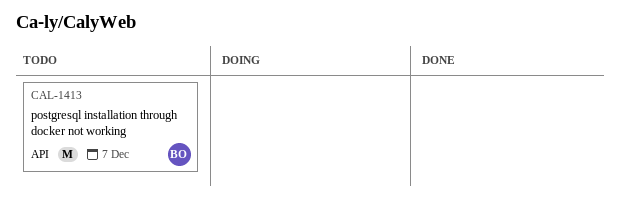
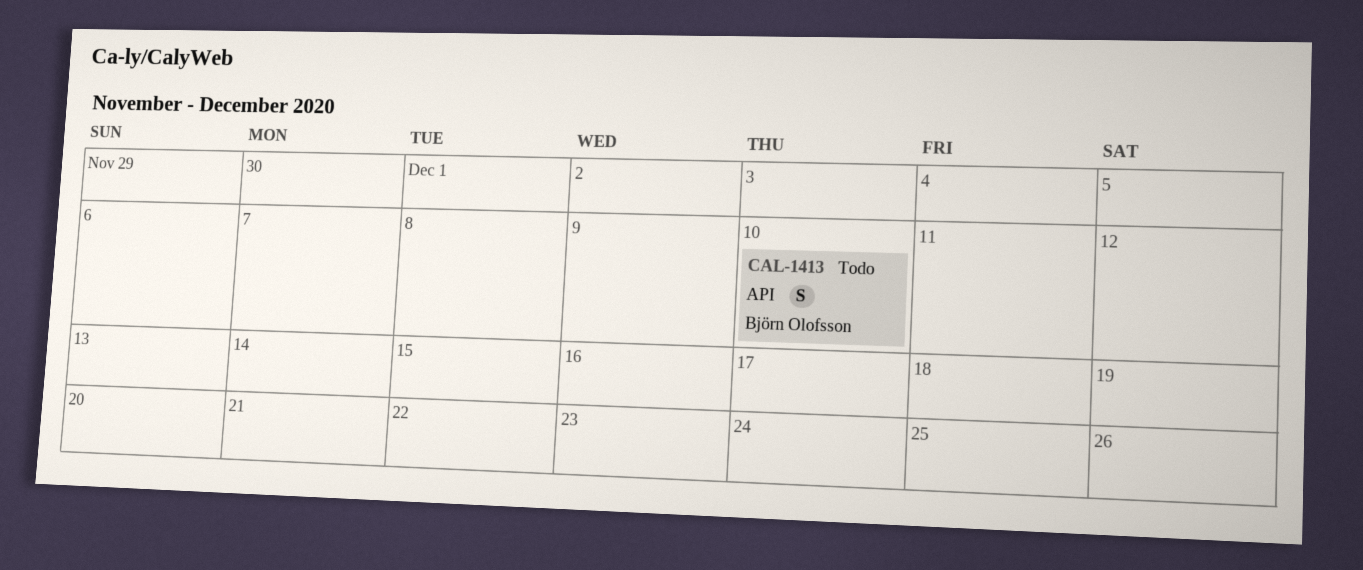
CAL-1413, estimate: M -> S
CAL-1413, due: Dec 7 -> Dec 10

